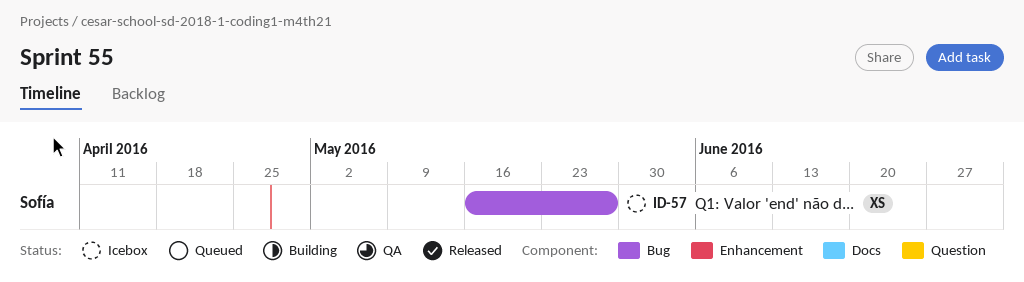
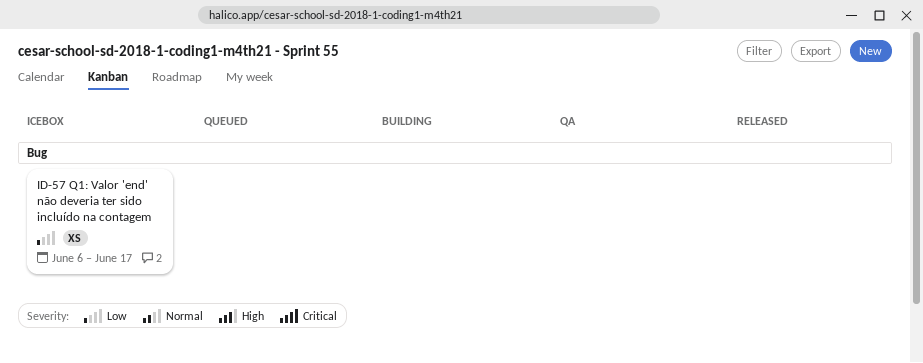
ID-57, start: May 16 -> Jun 6
ID-57, due: May 27 -> Jun 17

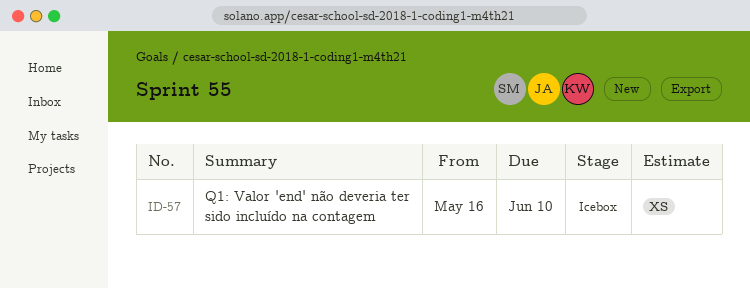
ID-57, start: Jun 6 -> May 16
ID-57, due: Jun 17 -> Jun 10

